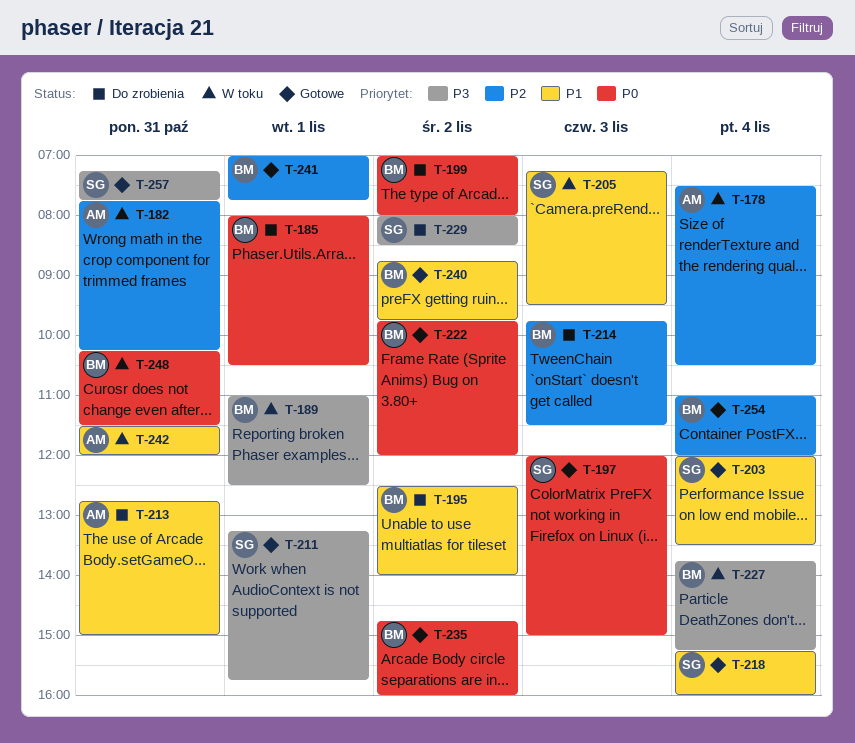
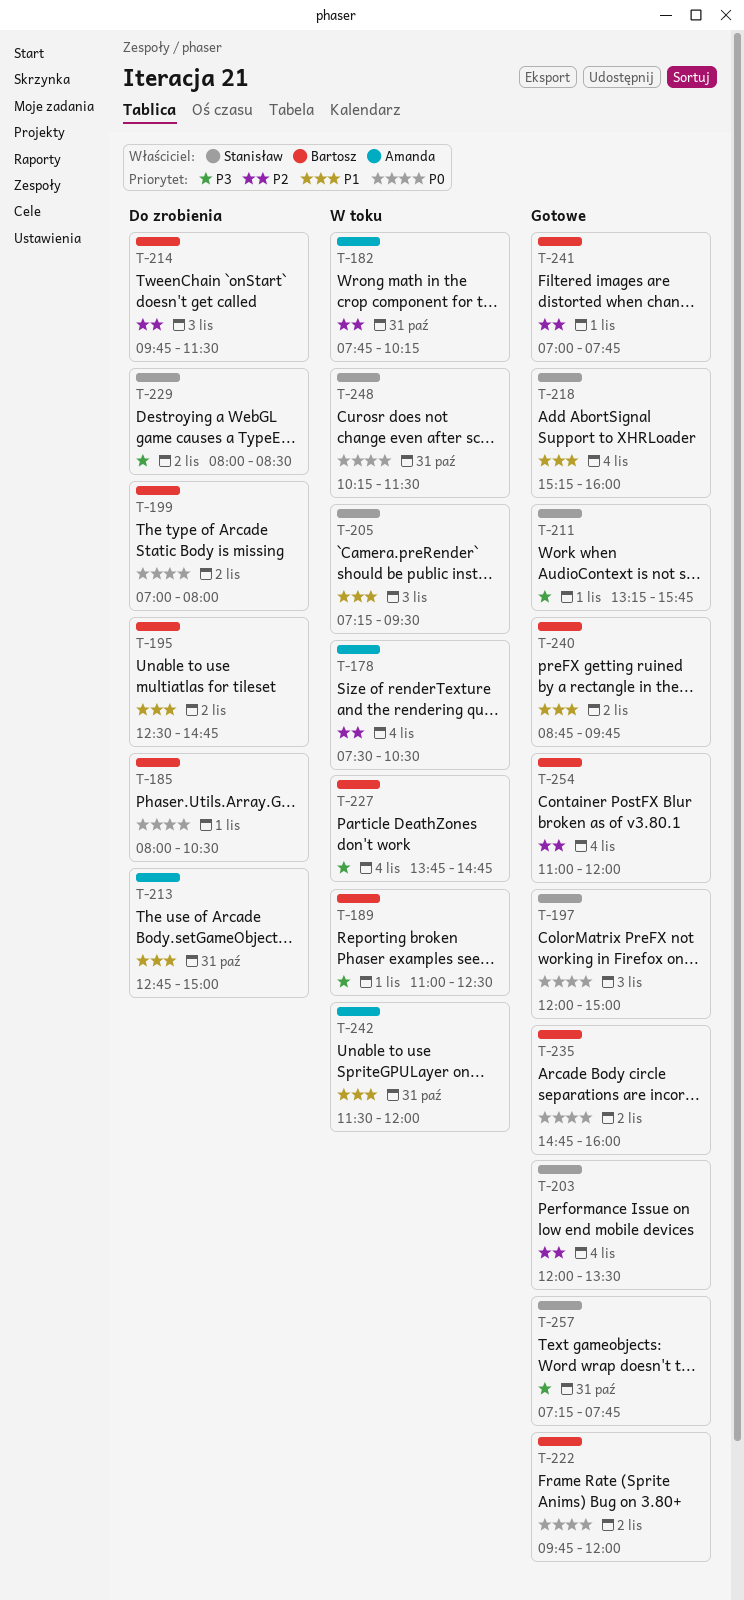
T-195, ends: 14:00 -> 14:45
T-203, priority: P1 -> P2
T-227, ends: 15:15 -> 14:45
T-248, owner: Bartosz -> Stanisław

